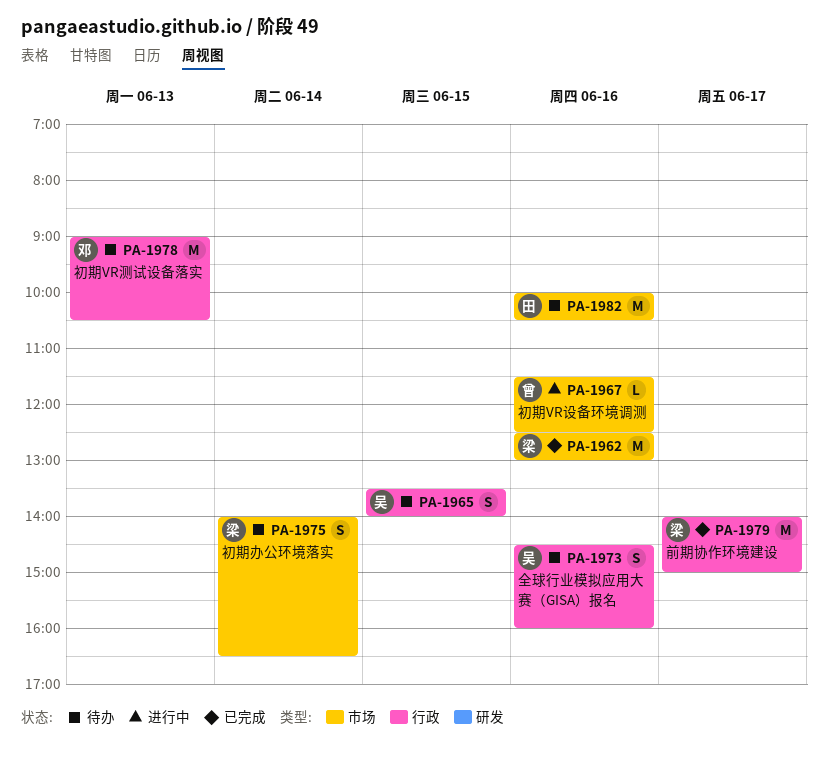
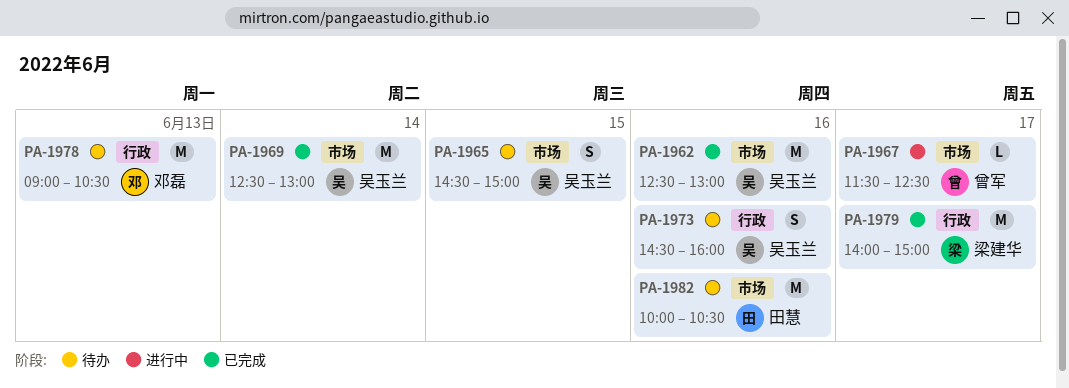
PA-1962, owner: 梁建华 -> 吴玉兰
PA-1965, label: 行政 -> 市场
PA-1965, begins: 13:30 -> 14:30
PA-1965, ends: 14:00 -> 15:00
PA-1967, day: Jun 16 -> Jun 17
PA-1969: none -> present
PA-1975: present -> none

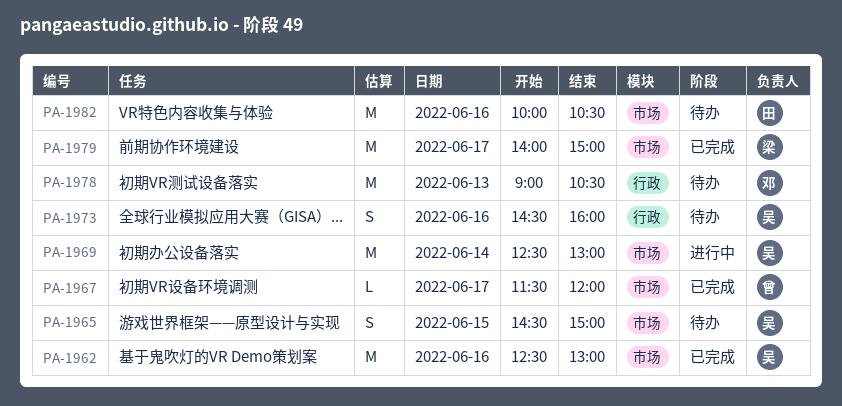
PA-1967, status: 进行中 -> 已完成
PA-1967, ends: 12:30 -> 12:00
PA-1969, status: 已完成 -> 进行中
PA-1979, label: 行政 -> 市场

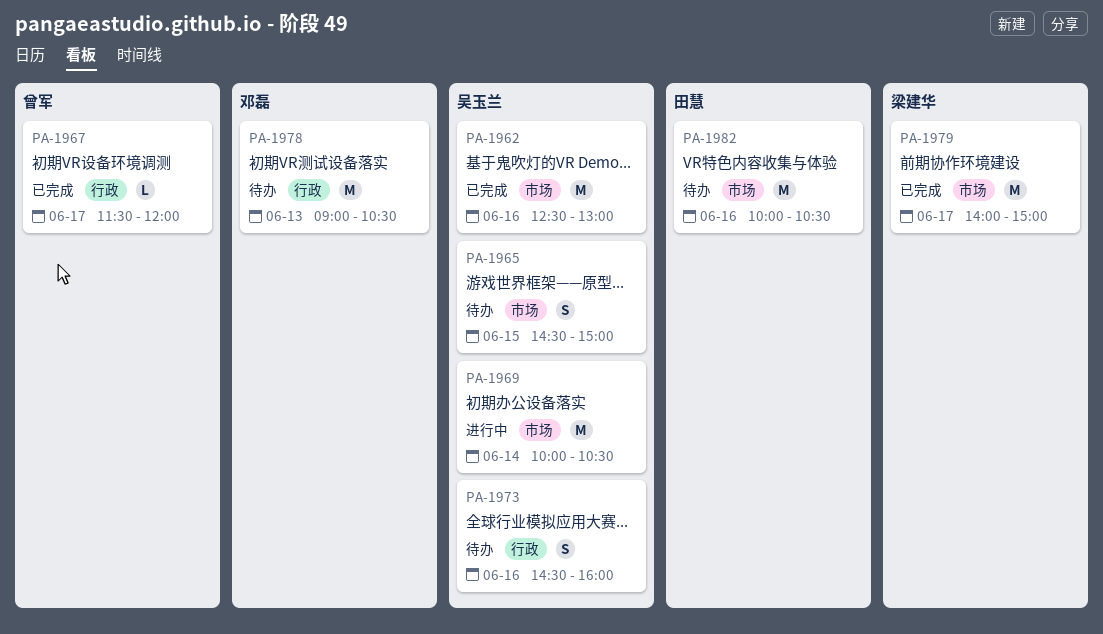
PA-1967, label: 市场 -> 行政
PA-1969, begins: 12:30 -> 10:00
PA-1969, ends: 13:00 -> 10:30

